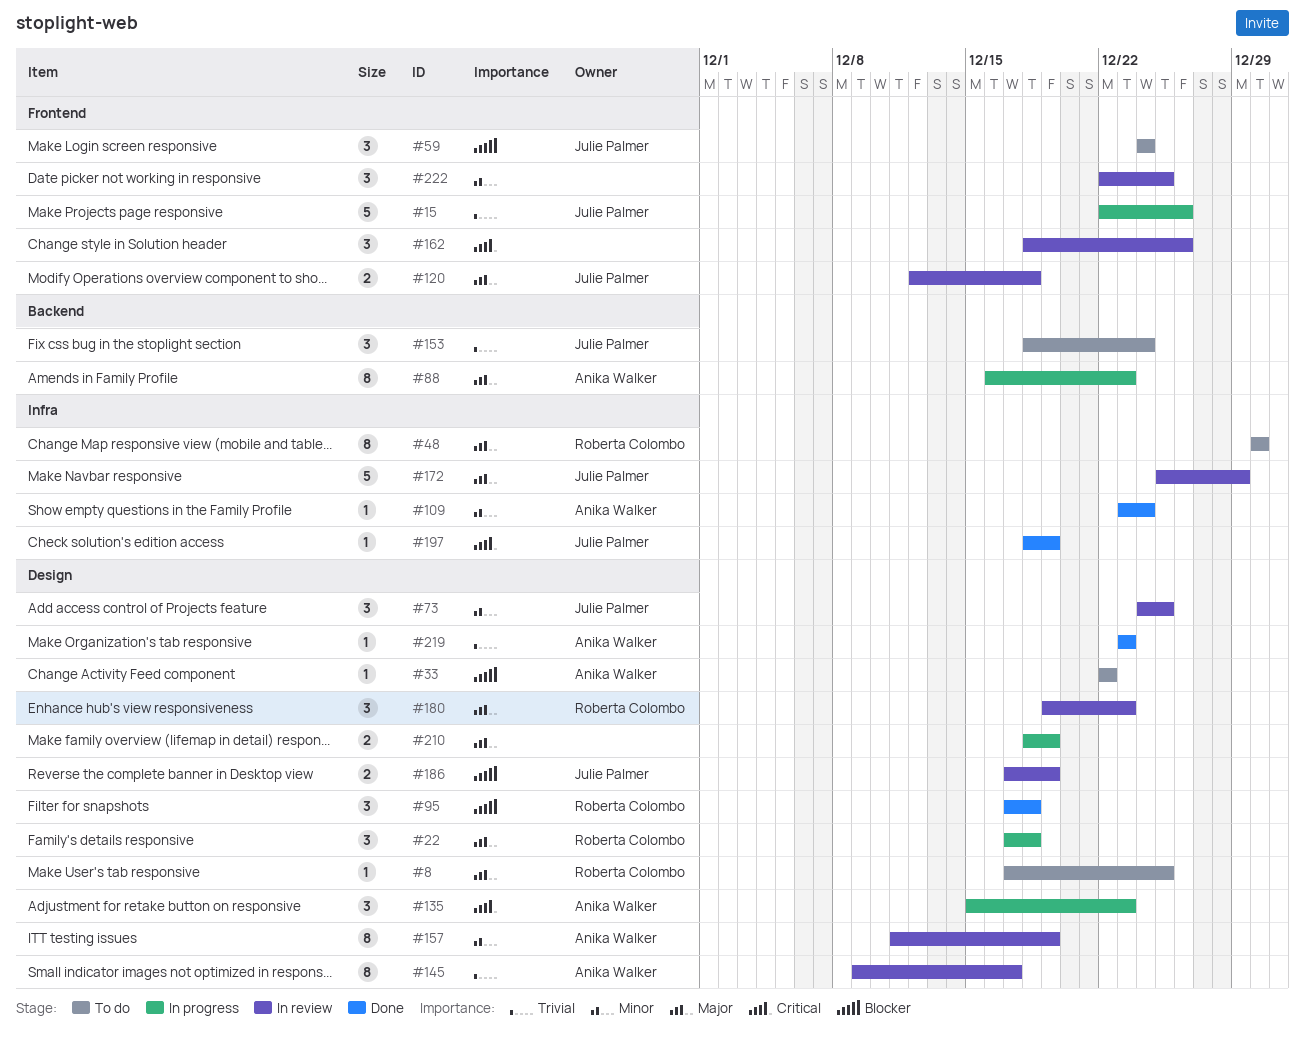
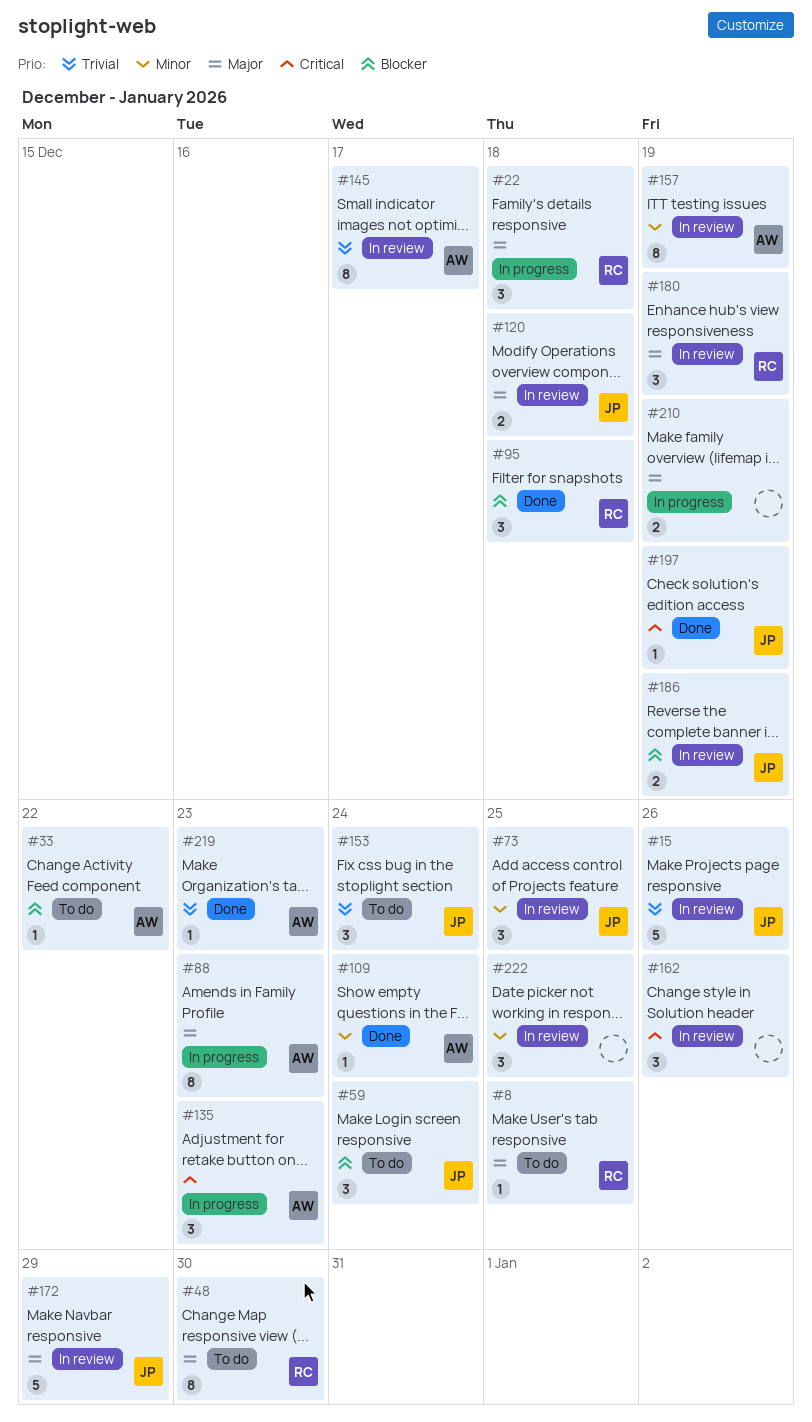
#15, status: In progress -> In review
#180, due: Dec 23 -> Dec 19

